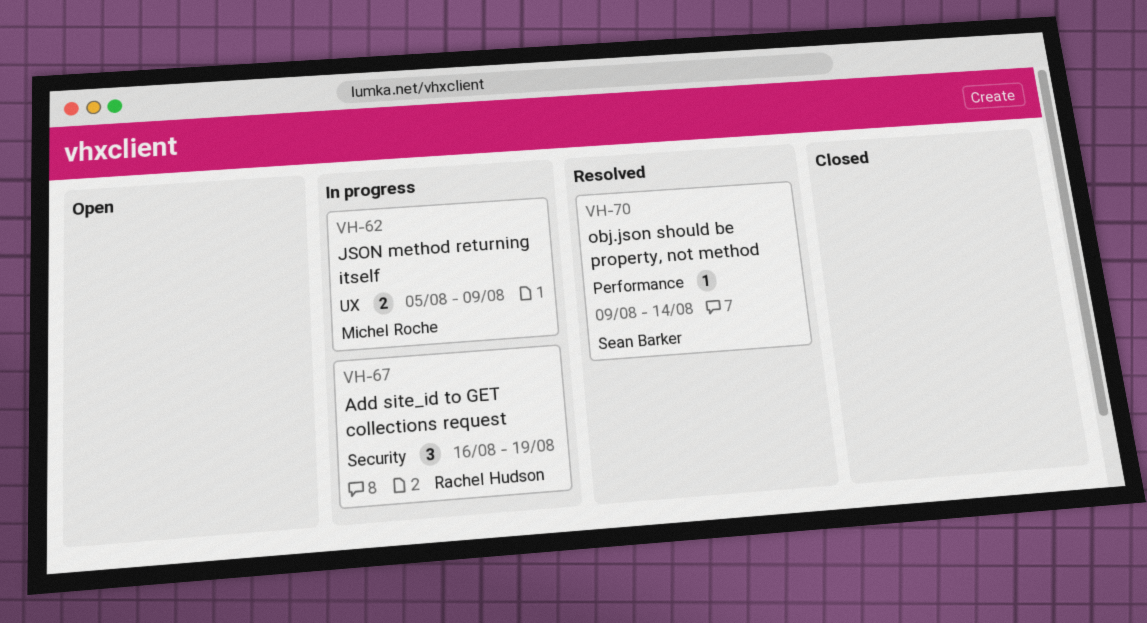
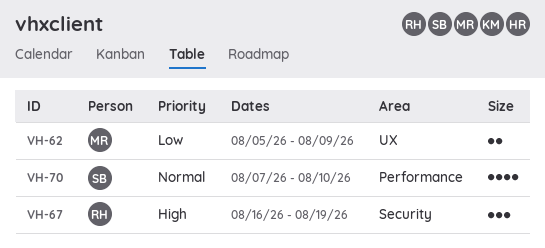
VH-70, estimate: 1 -> 4
VH-70, start: Aug 9 -> Aug 7
VH-70, due: Aug 14 -> Aug 10

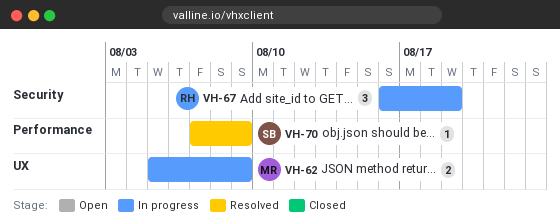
VH-70, estimate: 4 -> 1
VH-70, due: Aug 10 -> Aug 9

